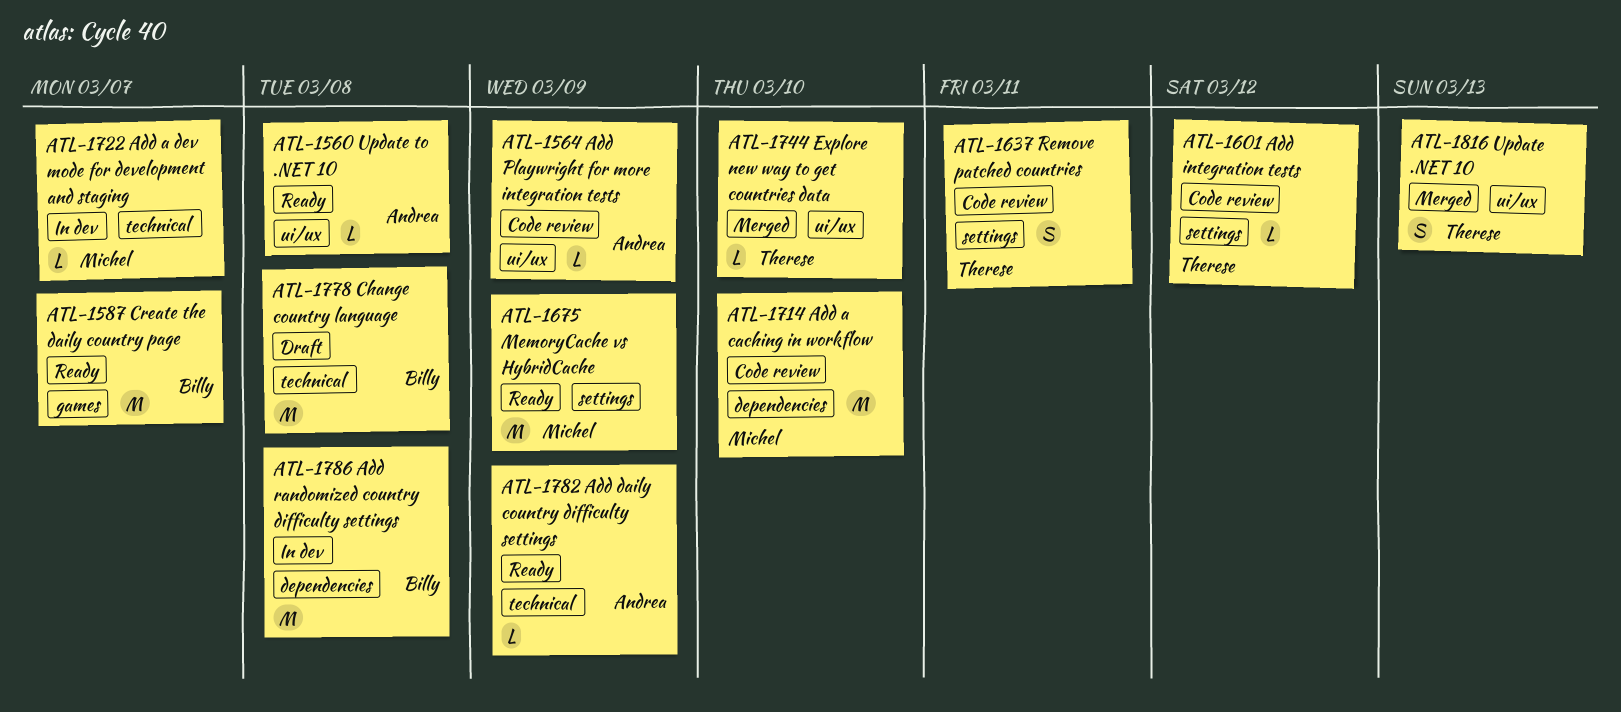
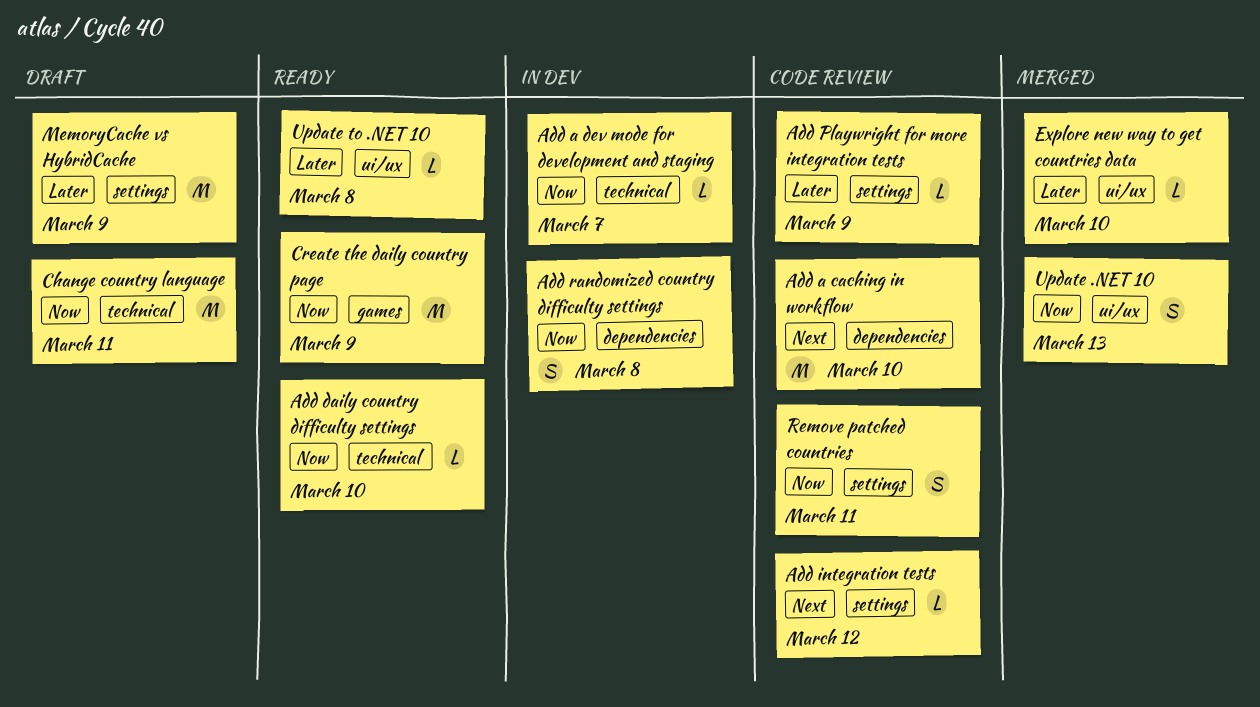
Add daily country difficulty settings, due: Mar 9 -> Mar 10
Add Playwright for more integration tests, label: ui/ux -> settings
Add randomized country difficulty settings, estimate: M -> S
Change country language, due: Mar 8 -> Mar 11
Create the daily country page, due: Mar 7 -> Mar 9
MemoryCache vs HybridCache, status: Ready -> Draft

